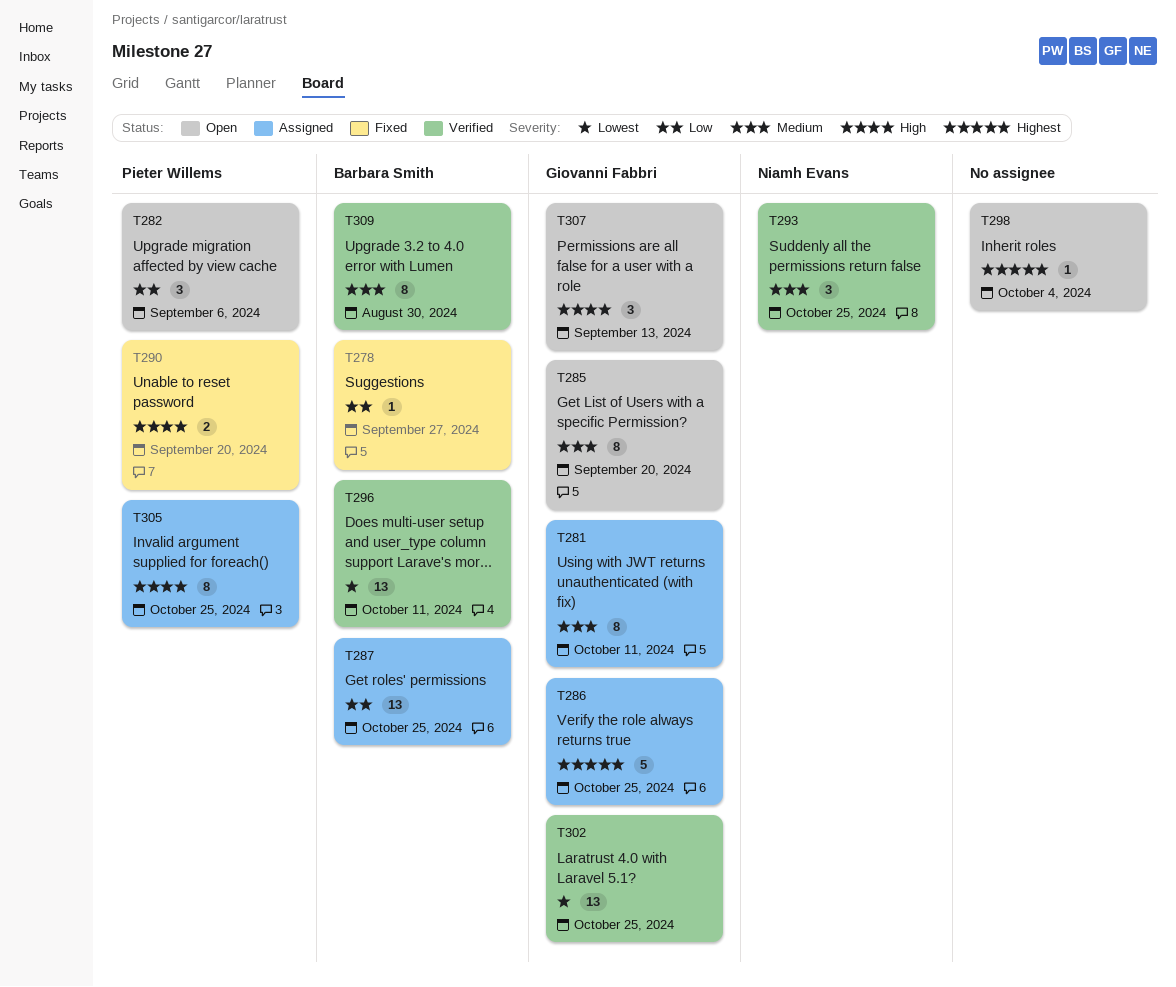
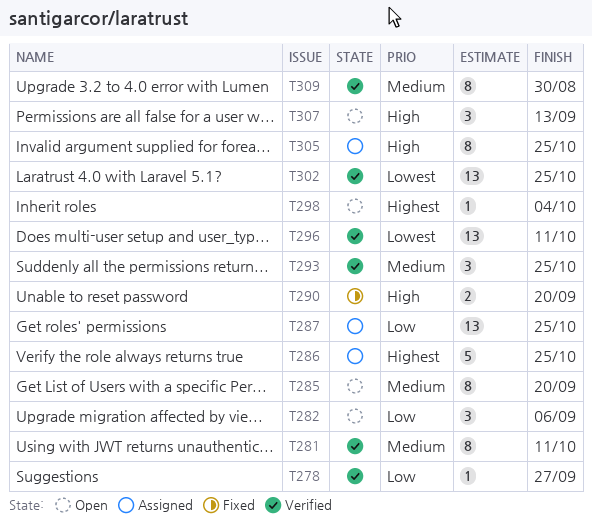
T278, status: Fixed -> Verified
T281, status: Assigned -> Verified

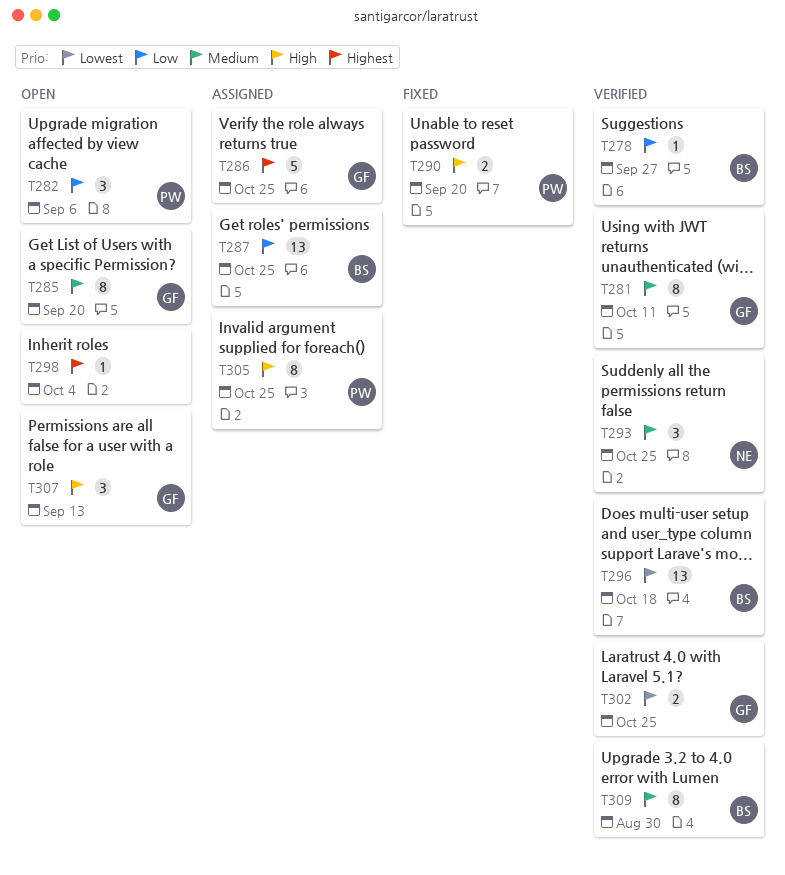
T296, due: Oct 11 -> Oct 18
T302, estimate: 13 -> 2

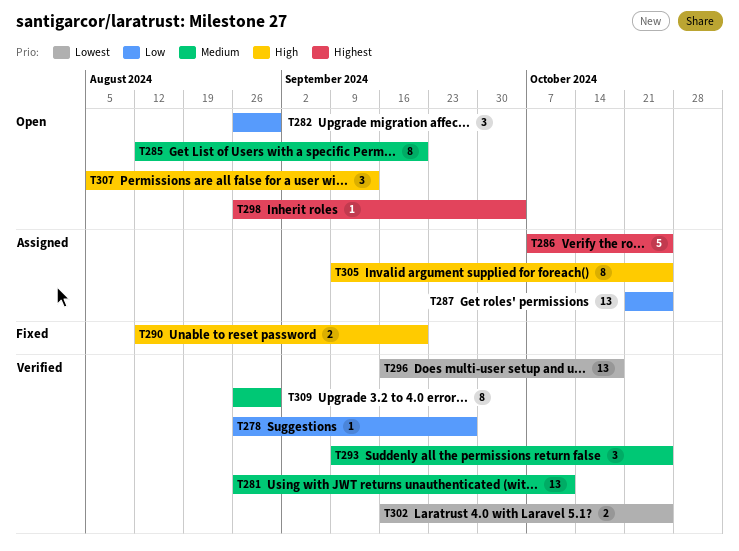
T281, estimate: 8 -> 13
T282, due: Sep 6 -> Aug 30

